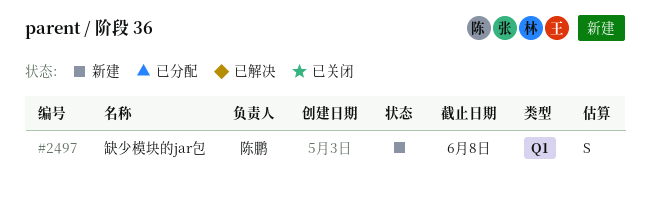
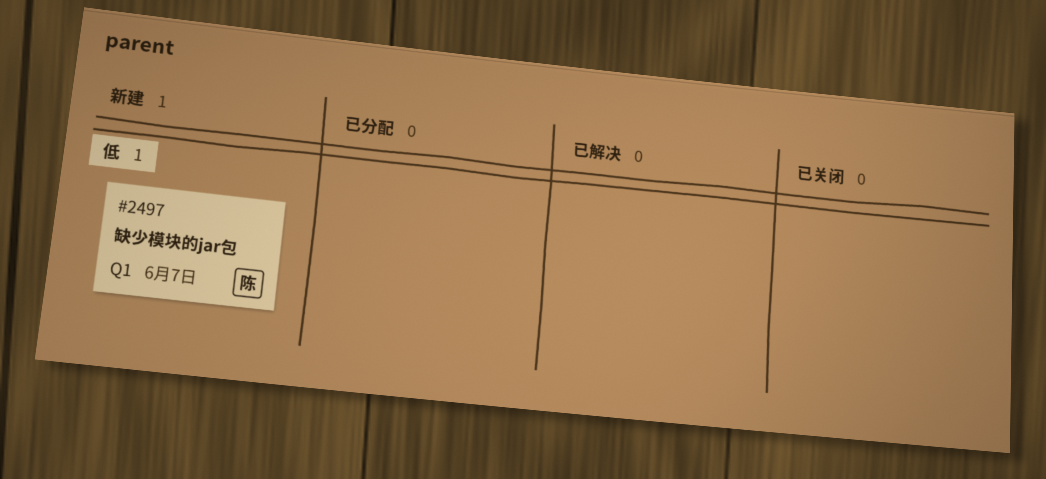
#2497, due: Jun 8 -> Jun 7

